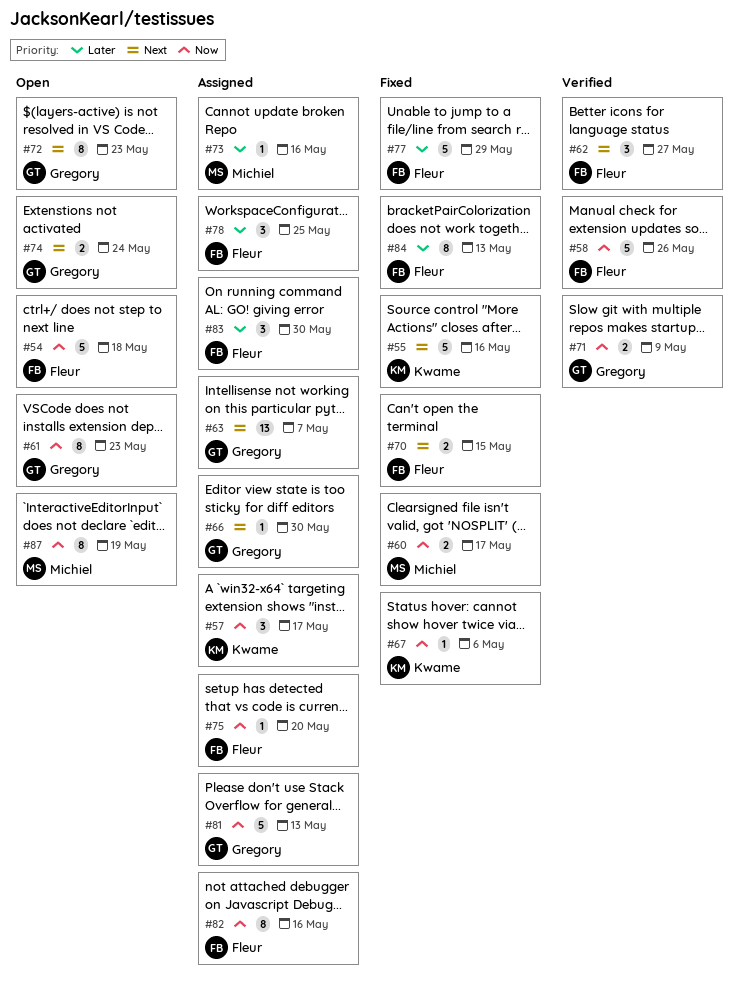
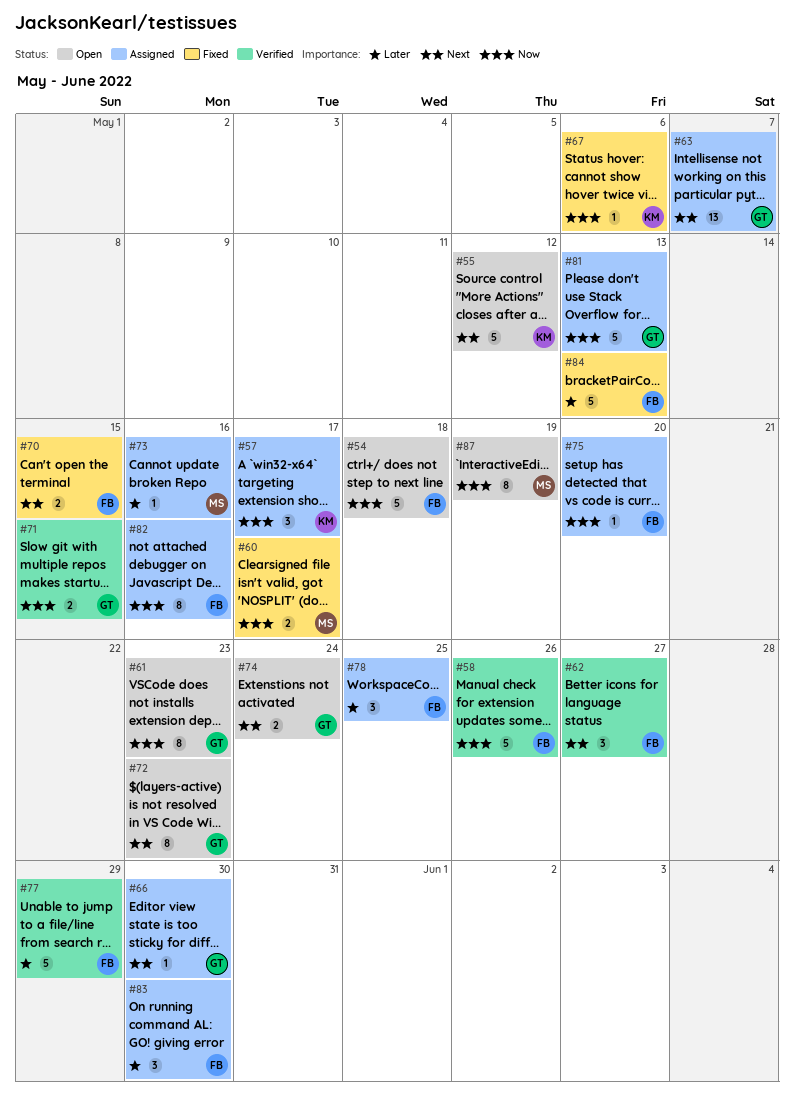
#55, status: Fixed -> Open
#55, due: May 16 -> May 12
#71, due: May 9 -> May 15
#77, status: Fixed -> Verified
#84, estimate: 8 -> 5

